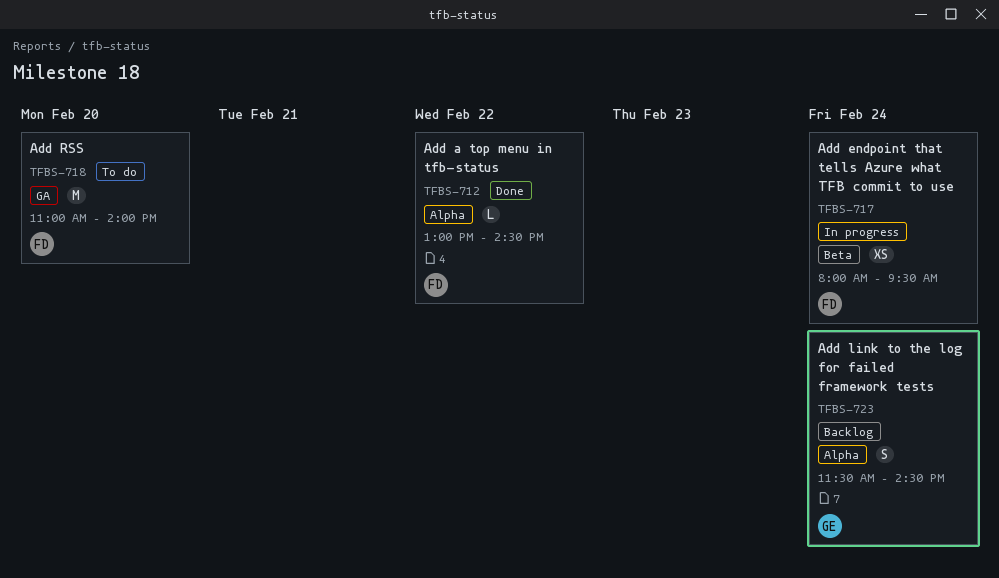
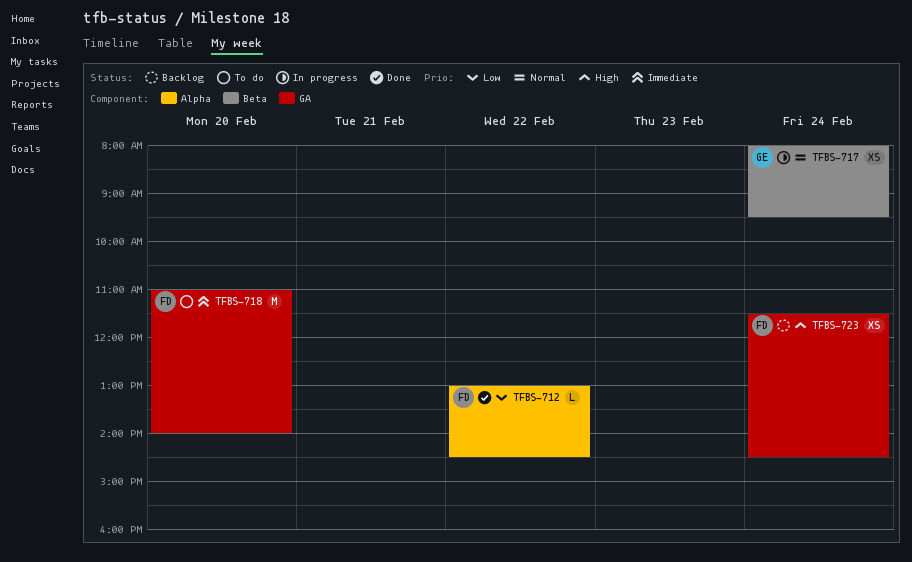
TFBS-717, owner: FD -> GE
TFBS-723, owner: GE -> FD
TFBS-723, label: Alpha -> GA
TFBS-723, estimate: S -> XS

